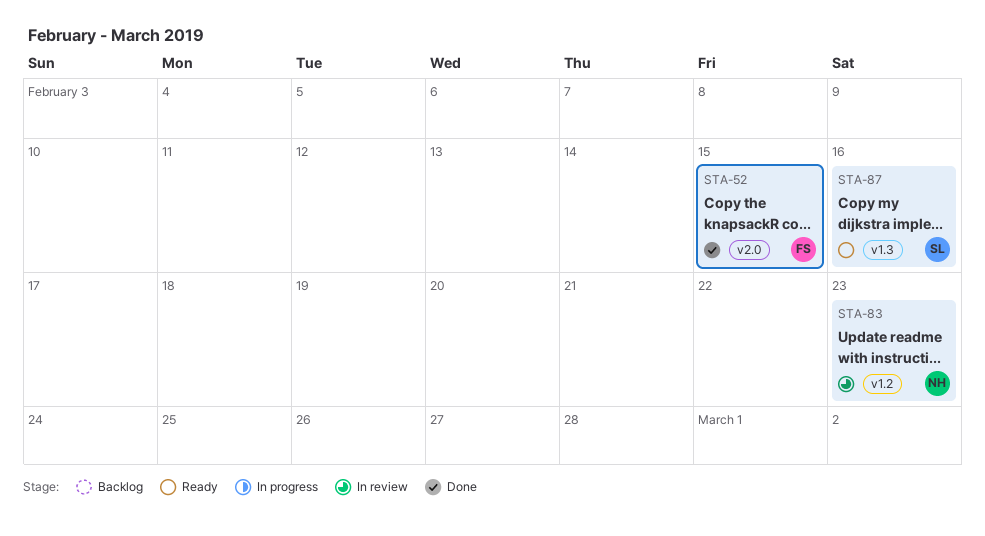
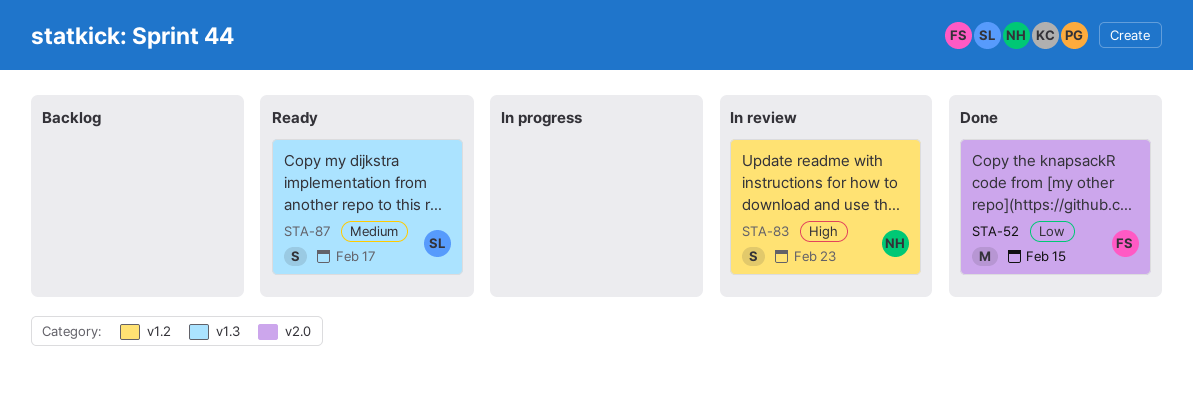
STA-87, due: Feb 16 -> Feb 17

